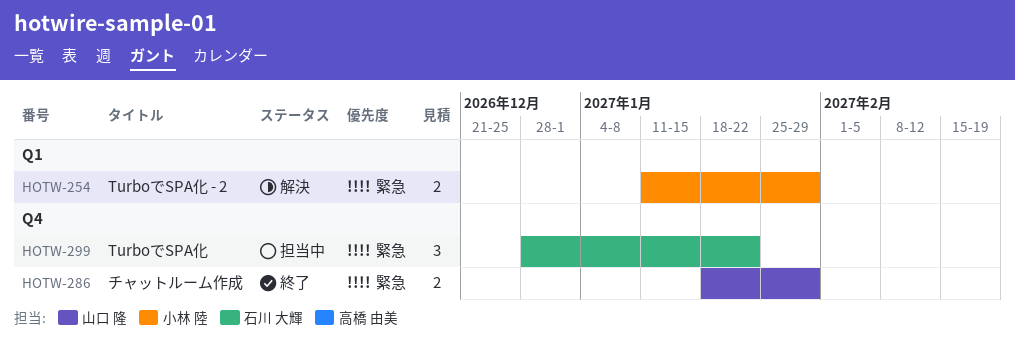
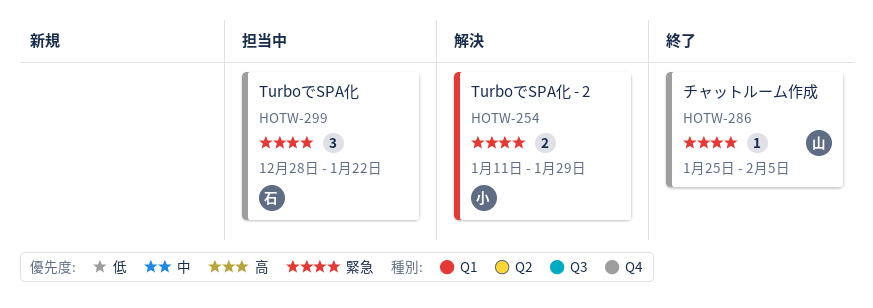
HOTW-286, estimate: 2 -> 1
HOTW-286, start: Jan 18 -> Jan 25
HOTW-286, due: Jan 29 -> Feb 5

